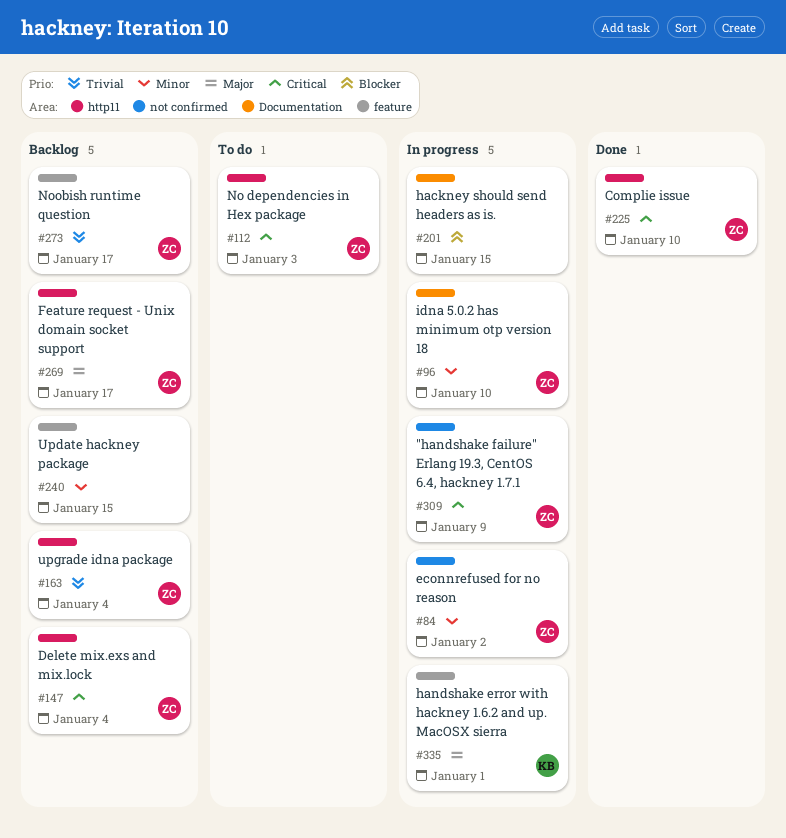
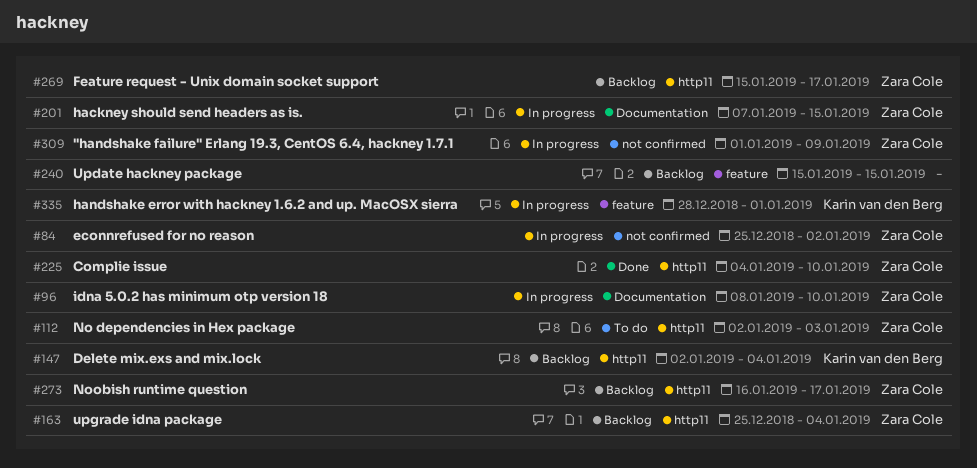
#147, owner: Zara Cole -> Karin van den Berg
#201, owner: none -> Zara Cole
#273, label: feature -> http11

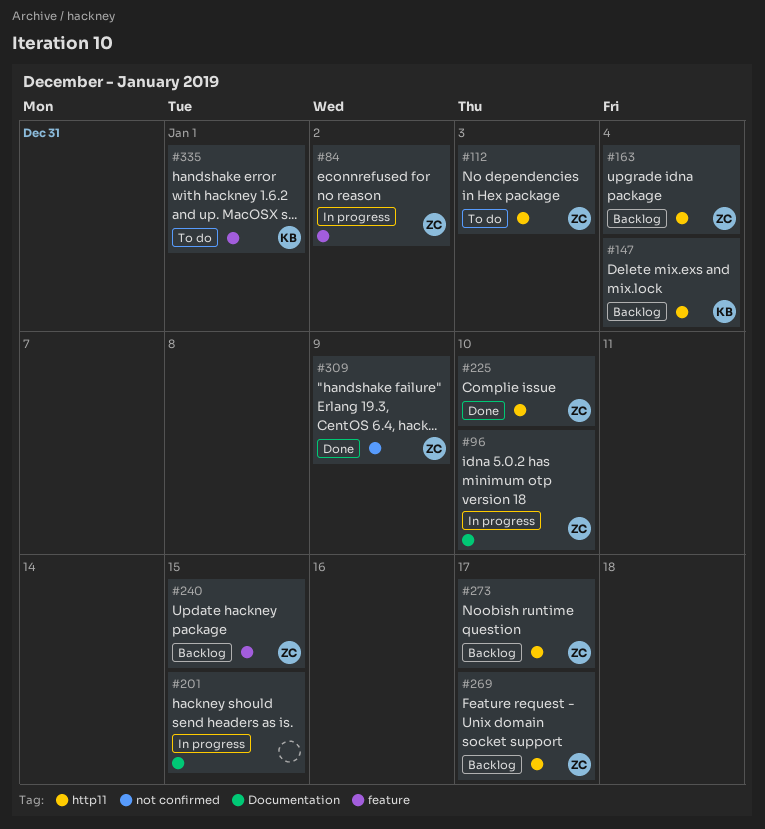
#84, label: not confirmed -> feature
#201, owner: Zara Cole -> none
#240, owner: none -> Zara Cole
#309, status: In progress -> Done
#335, status: In progress -> To do

